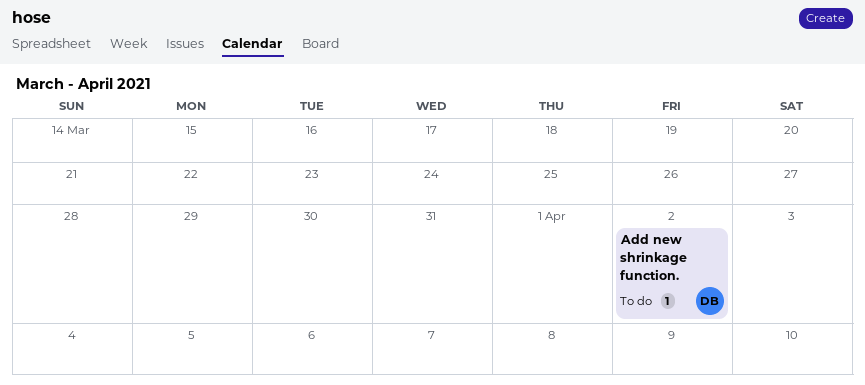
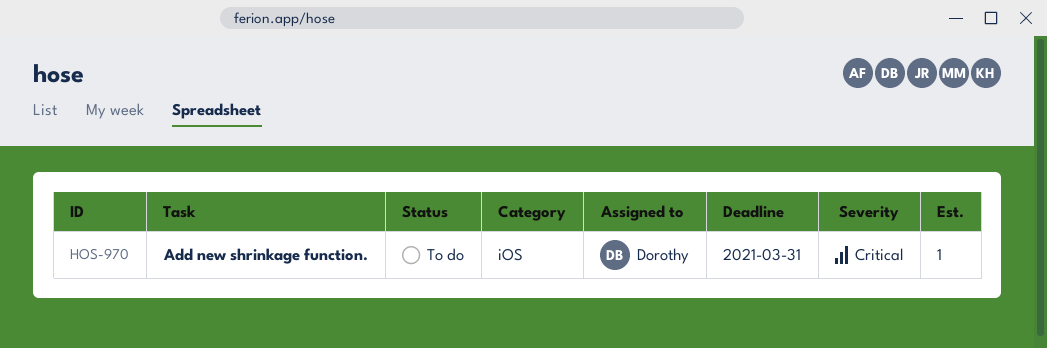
Add new shrinkage function., due: Apr 2 -> Mar 31

